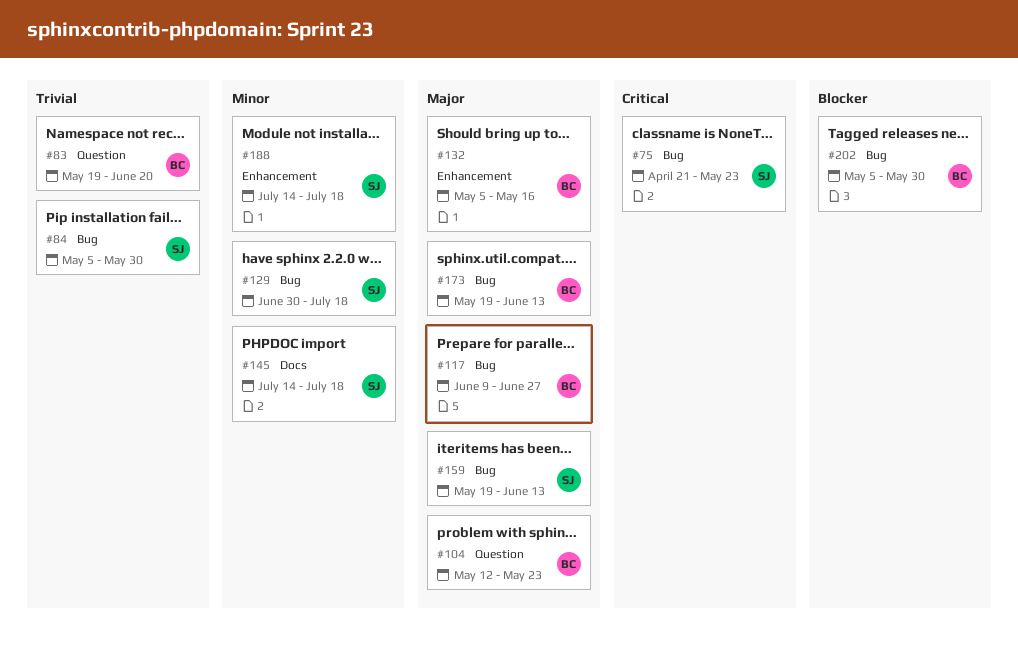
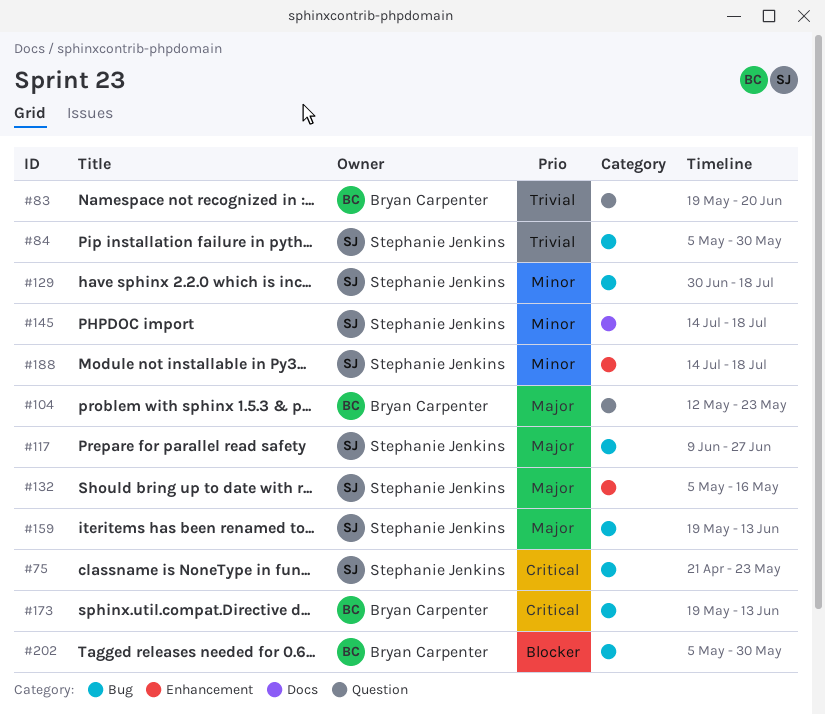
#117, owner: Bryan Carpenter -> Stephanie Jenkins
#132, owner: Bryan Carpenter -> Stephanie Jenkins
#173, priority: Major -> Critical

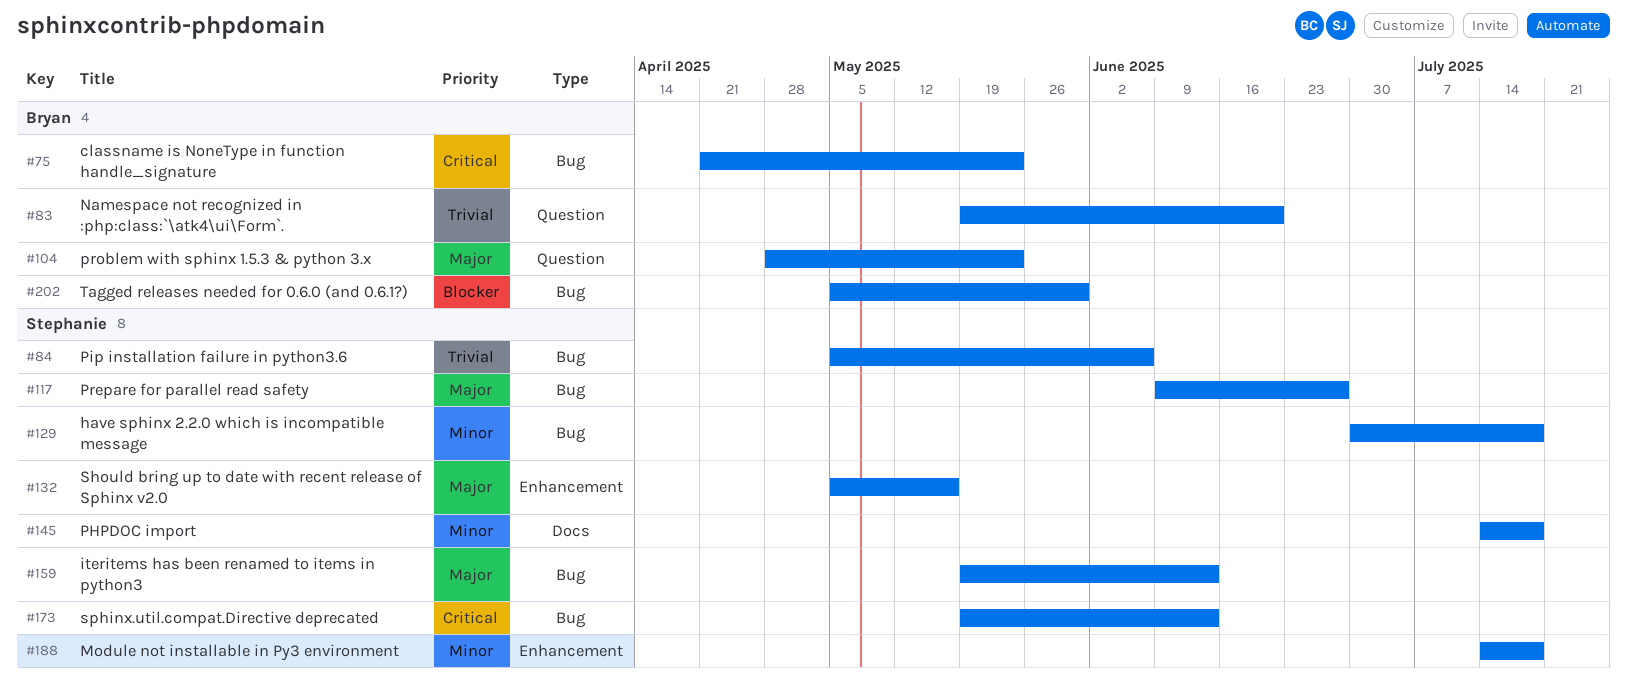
#75, owner: Stephanie Jenkins -> Bryan Carpenter
#84, due: May 30 -> Jun 6
#104, start: May 12 -> Apr 28
#173, owner: Bryan Carpenter -> Stephanie Jenkins

